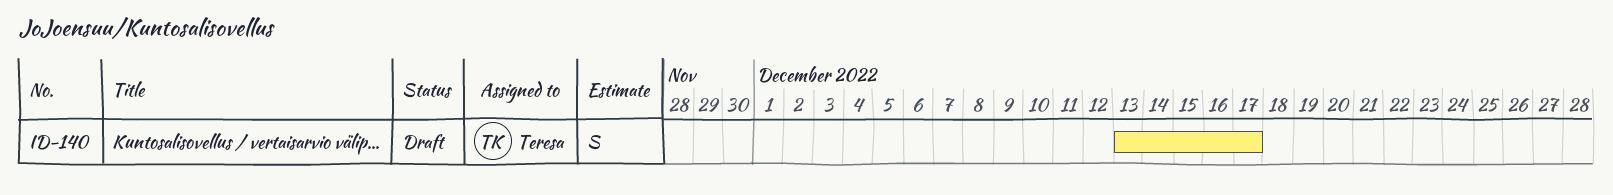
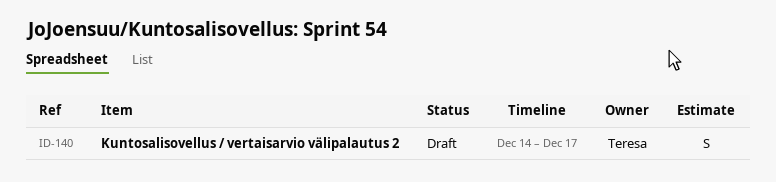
ID-140, start: Dec 13 -> Dec 14

